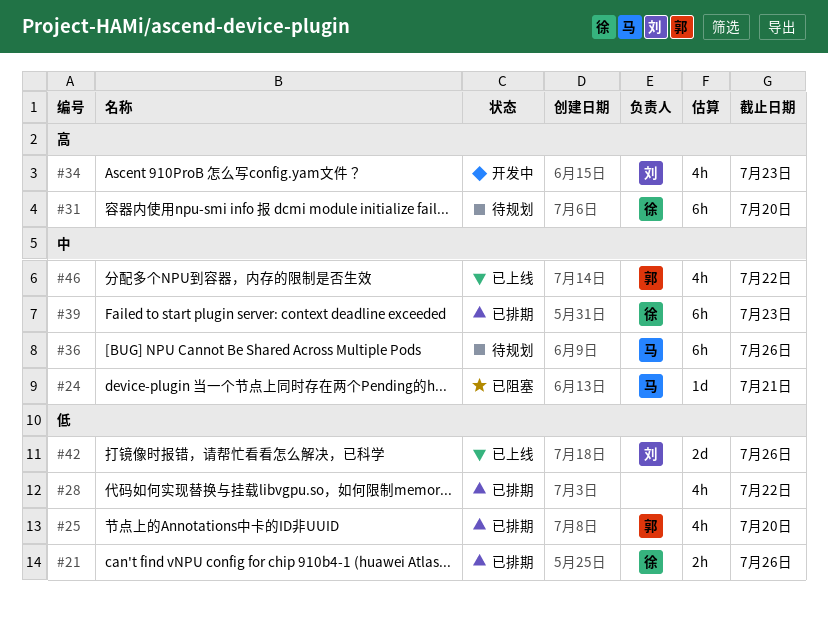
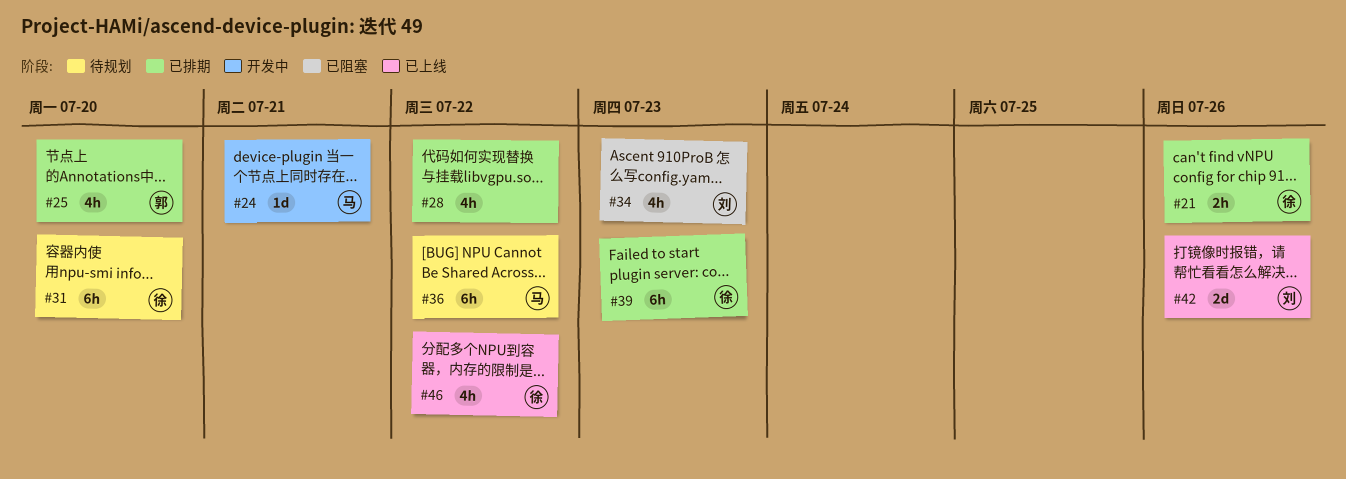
#24, status: 已阻塞 -> 开发中
#34, status: 开发中 -> 已阻塞
#36, due: Jul 26 -> Jul 22
#46, owner: 郭 -> 徐

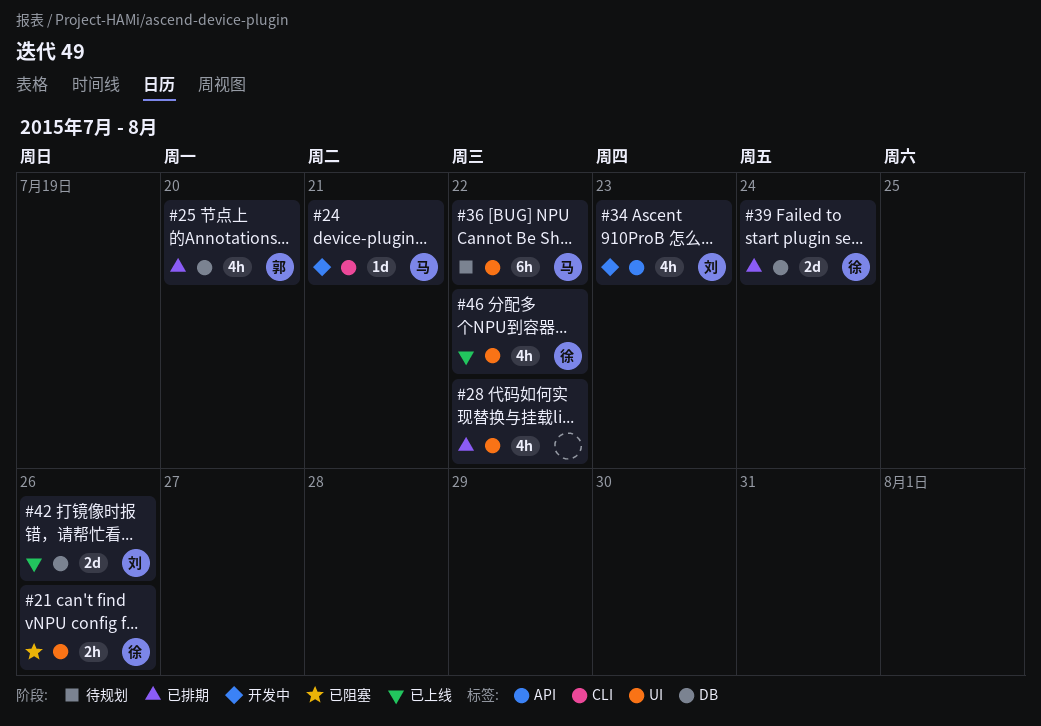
#21, status: 已排期 -> 已阻塞
#31: present -> none
#34, status: 已阻塞 -> 开发中
#39, estimate: 6h -> 2d
#39, due: Jul 23 -> Jul 24

